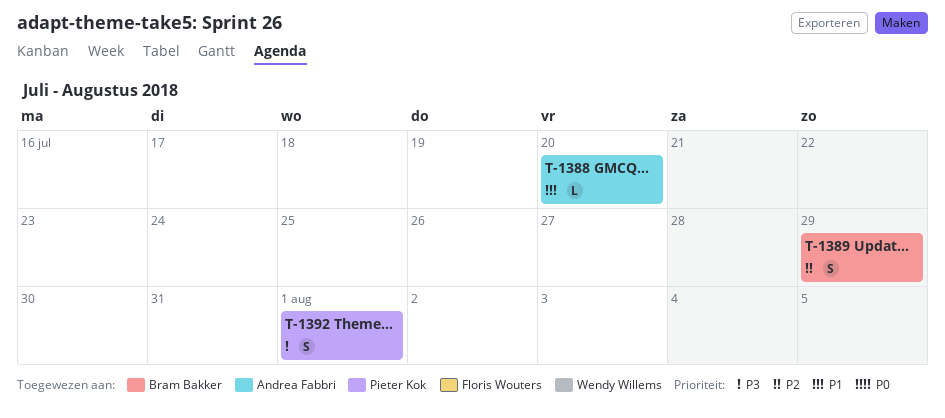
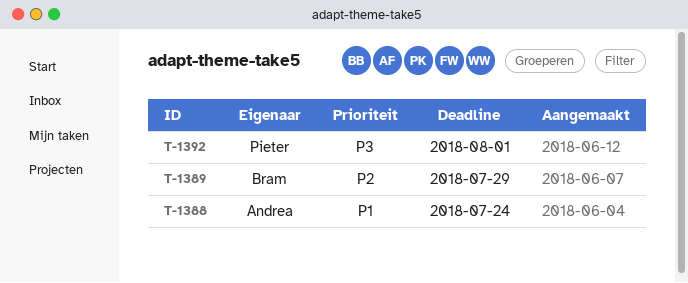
T-1388, due: Jul 20 -> Jul 24

